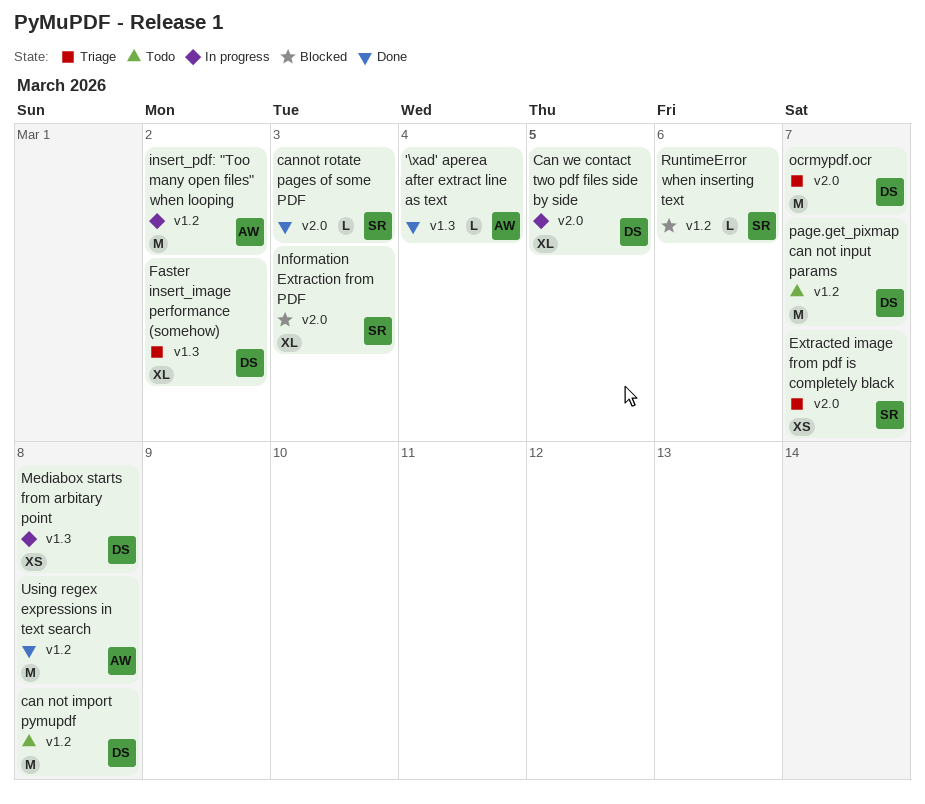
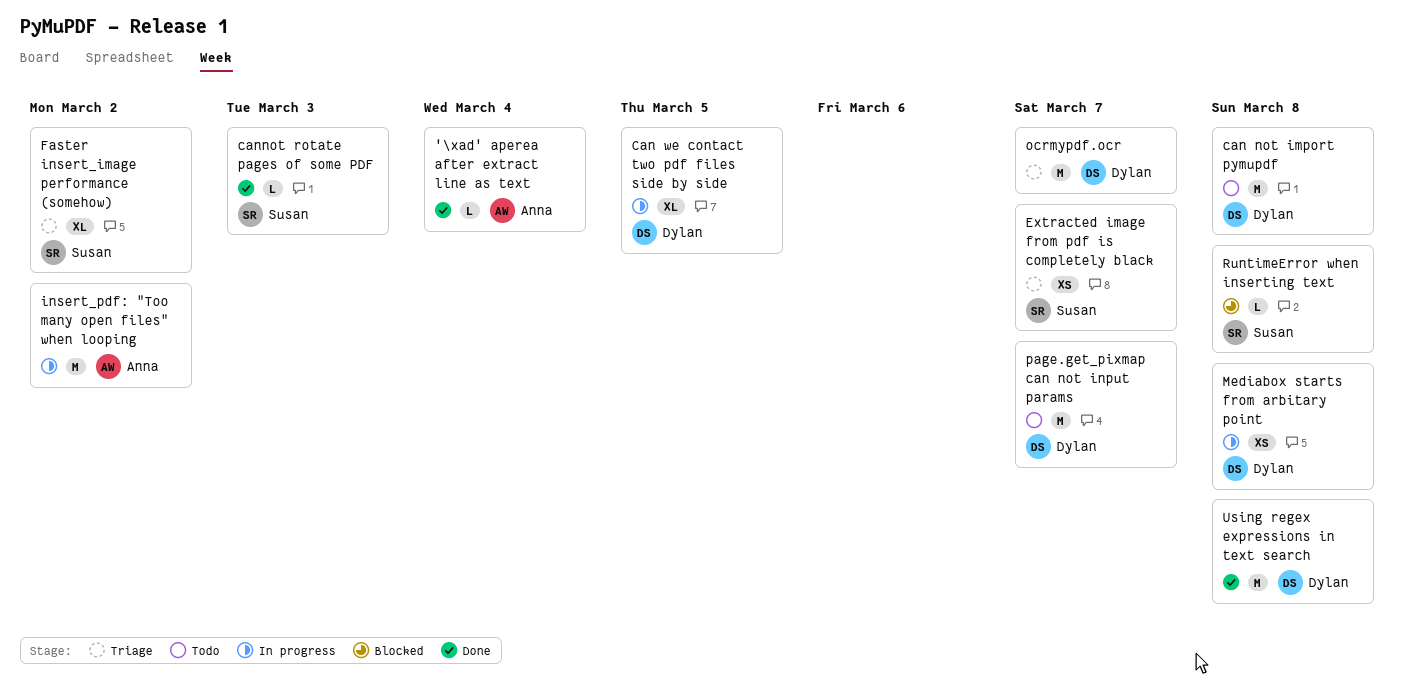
Faster insert_image performance (somehow), owner: Dylan -> Susan
Information Extraction from PDF: present -> none
RuntimeError when inserting text, due: Mar 6 -> Mar 8
Using regex expressions in text search, owner: Anna -> Dylan

